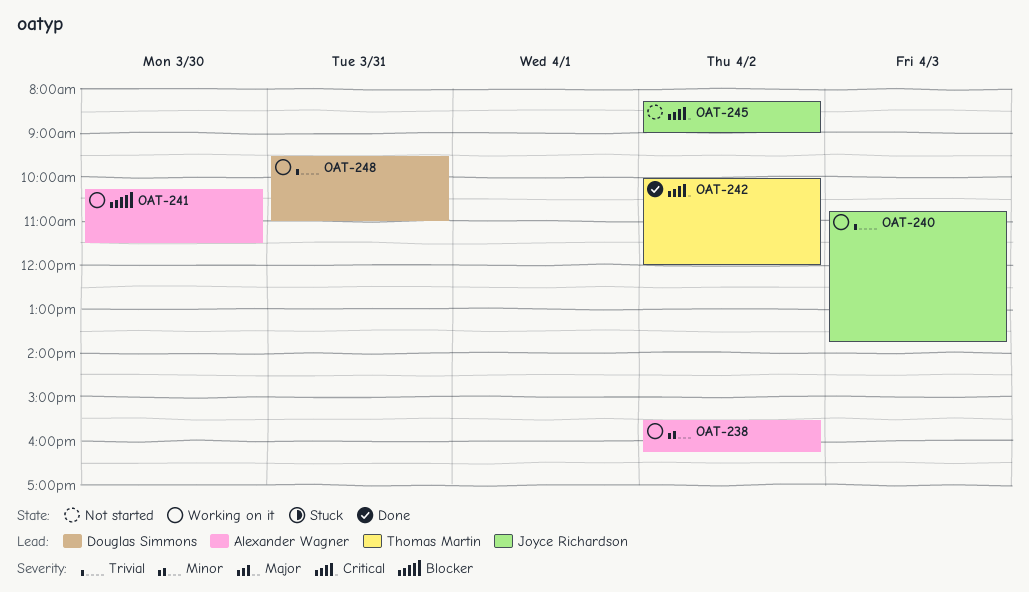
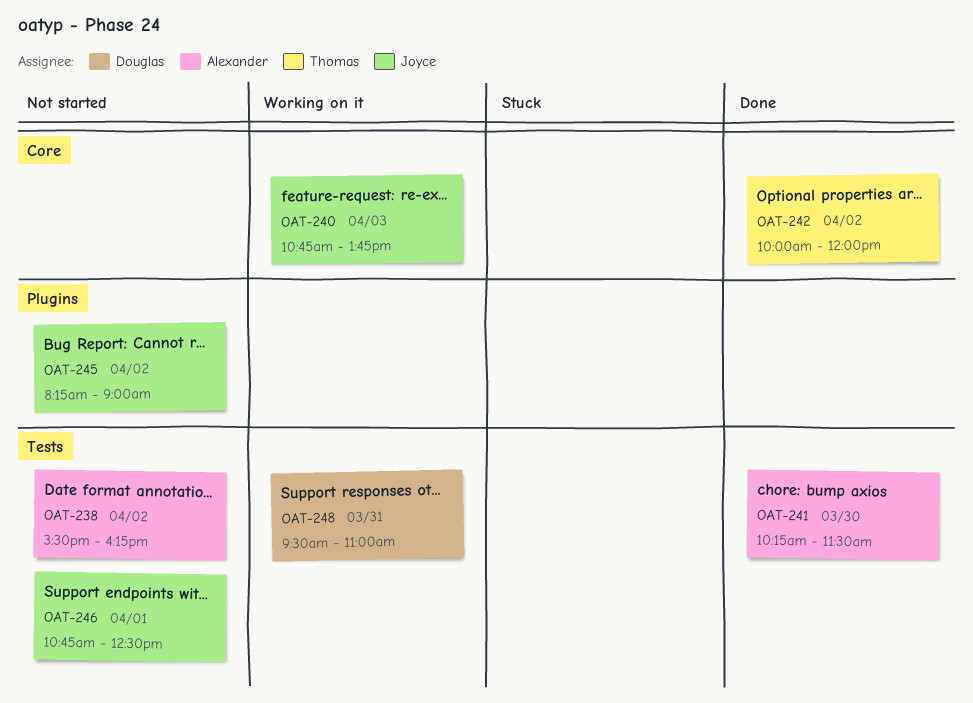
OAT-238, status: Working on it -> Not started
OAT-241, status: Working on it -> Done
OAT-246: none -> present

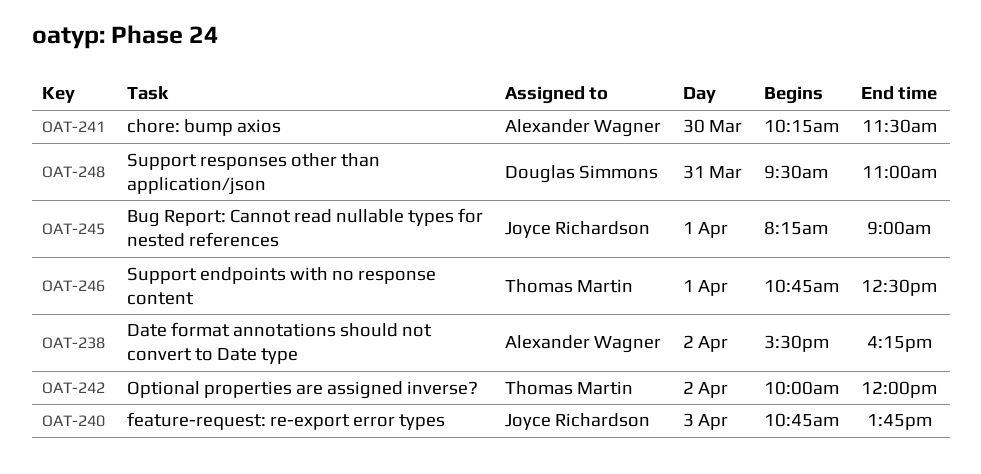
OAT-245, day: Apr 2 -> Apr 1
OAT-246, owner: Joyce Richardson -> Thomas Martin

